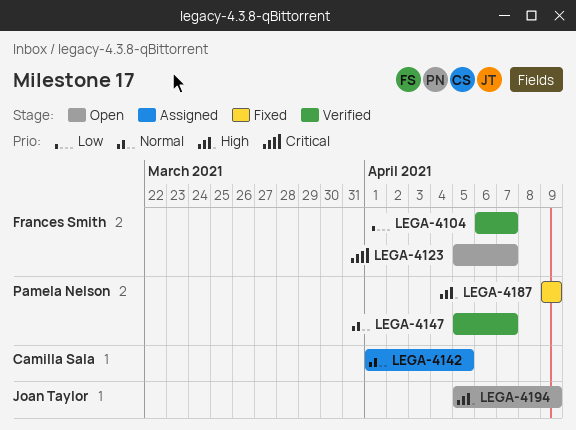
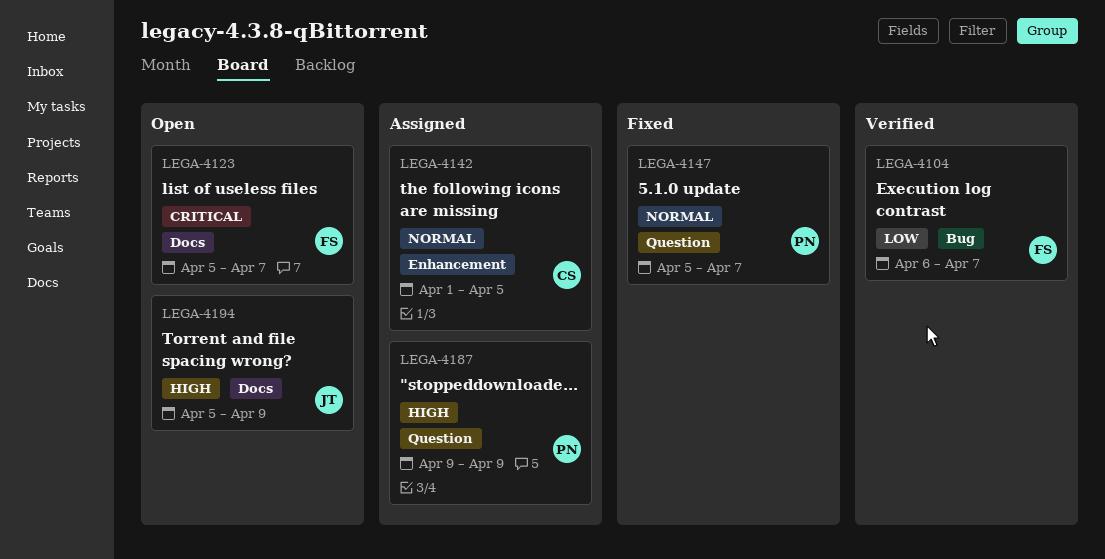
LEGA-4147, status: Verified -> Fixed
LEGA-4187, status: Fixed -> Assigned

